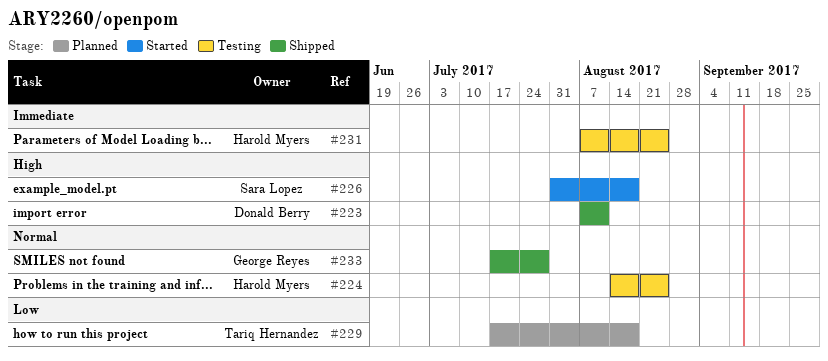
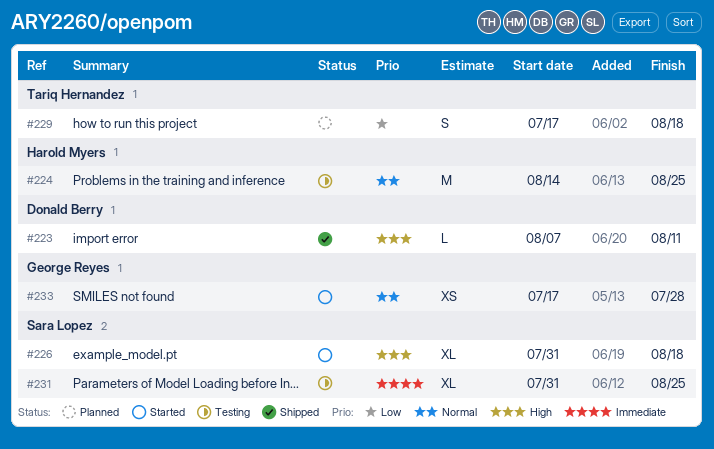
#231, owner: Harold Myers -> Sara Lopez
#231, start: Aug 7 -> Jul 31
#233, status: Shipped -> Started

